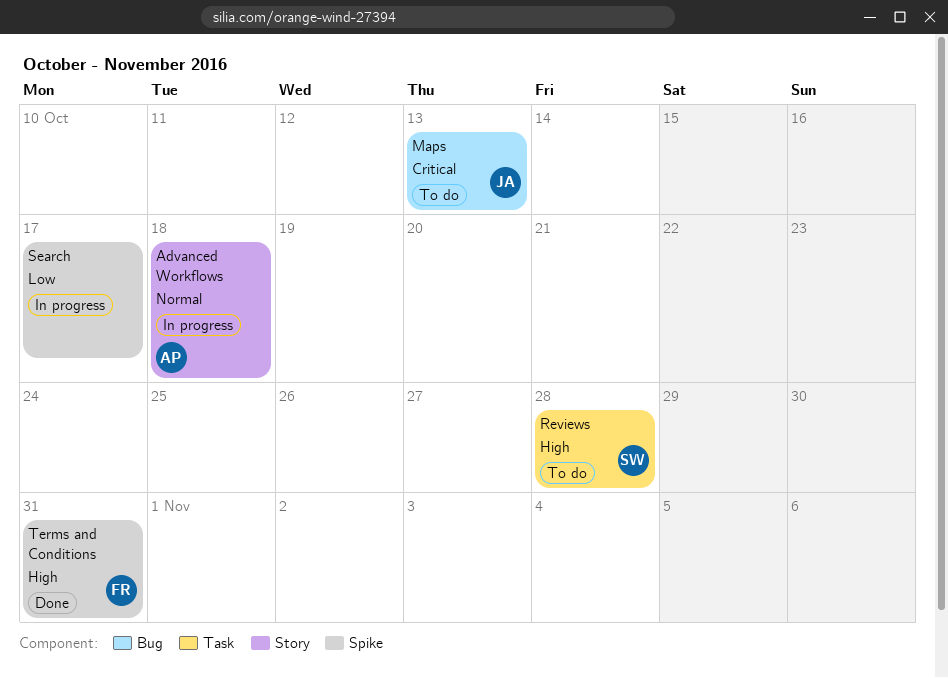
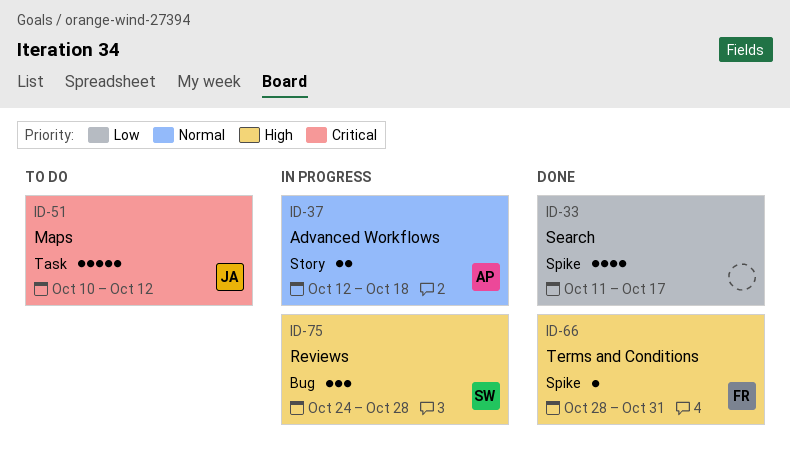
Maps, label: Bug -> Task
Maps, due: Oct 13 -> Oct 12
Reviews, status: To do -> In progress
Reviews, label: Task -> Bug
Search, status: In progress -> Done

